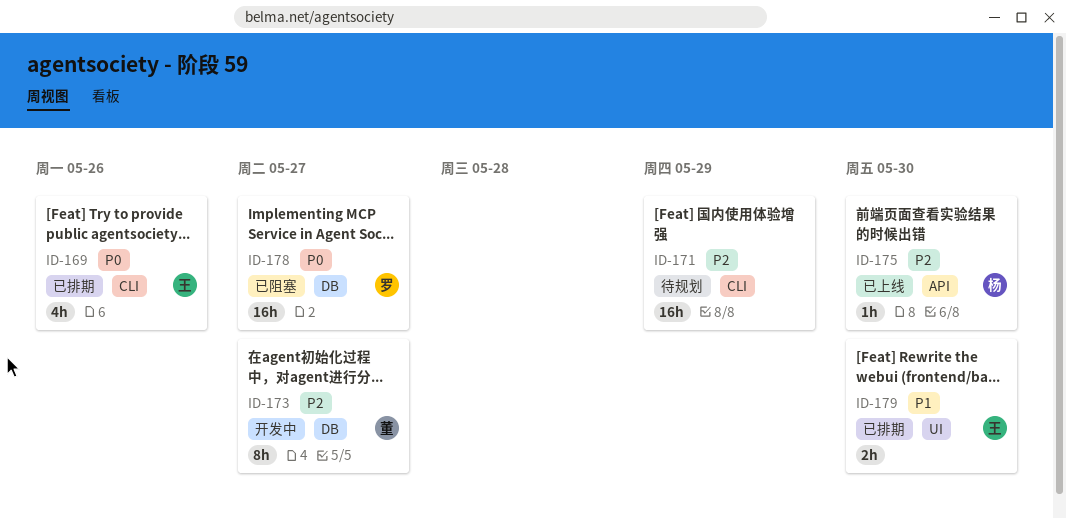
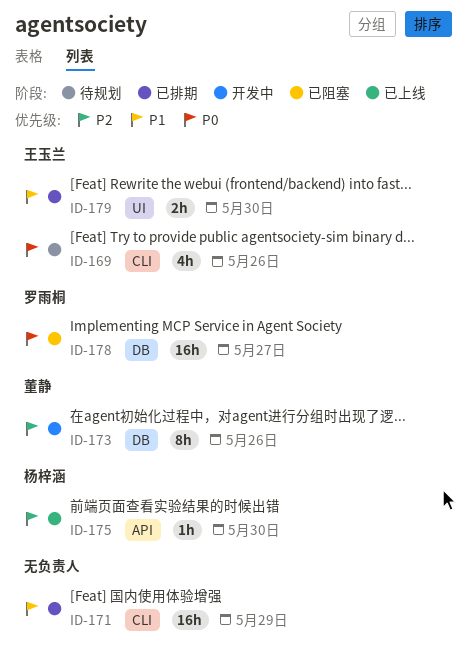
ID-169, status: 已排期 -> 待规划
ID-171, status: 待规划 -> 已排期
ID-171, priority: P2 -> P1
ID-173, due: May 27 -> May 26

